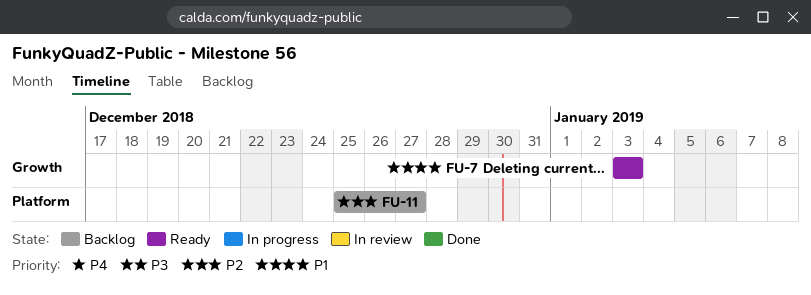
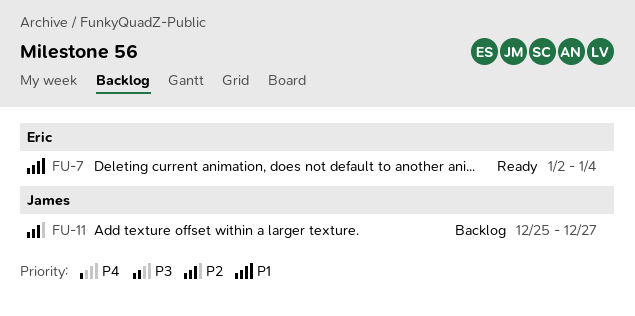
FU-7, start: Jan 3 -> Jan 2
FU-7, due: Jan 3 -> Jan 4

